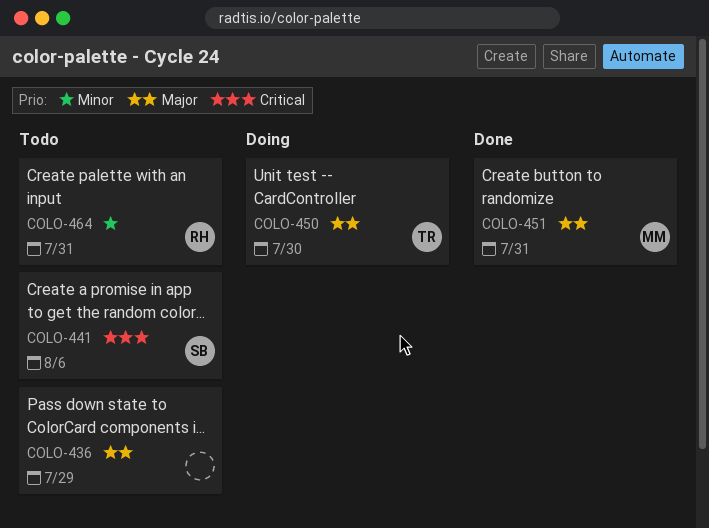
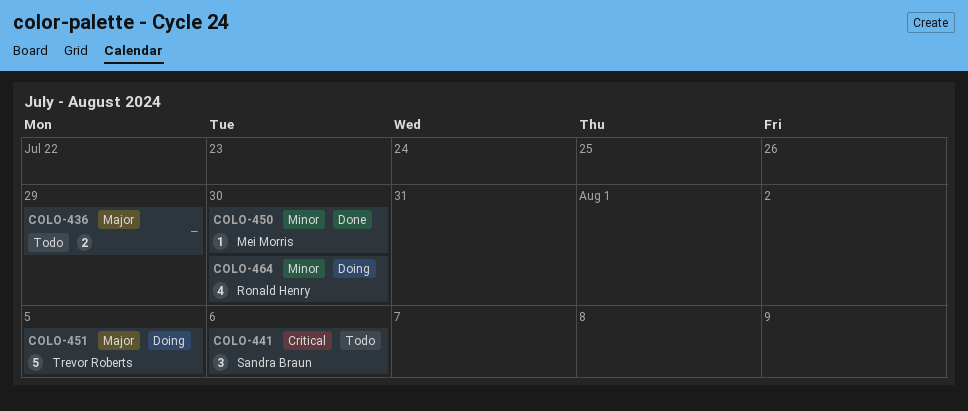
COLO-450, status: Doing -> Done
COLO-450, owner: Trevor Roberts -> Mei Morris
COLO-450, priority: Major -> Minor
COLO-451, status: Done -> Doing
COLO-451, owner: Mei Morris -> Trevor Roberts
COLO-451, due: Jul 31 -> Aug 5
COLO-464, status: Todo -> Doing
COLO-464, due: Jul 31 -> Jul 30

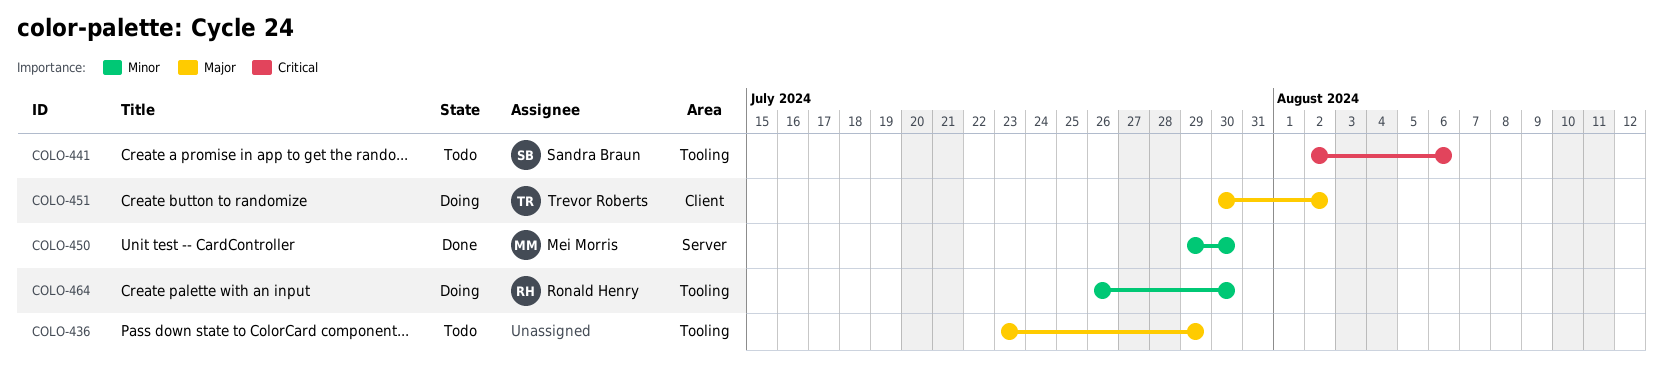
COLO-451, due: Aug 5 -> Aug 2

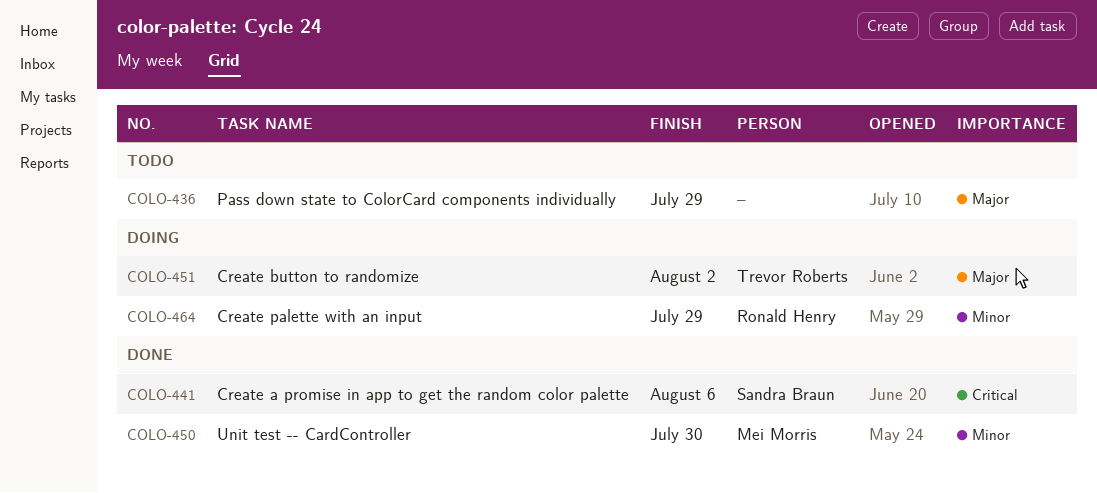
COLO-441, status: Todo -> Done
COLO-464, due: Jul 30 -> Jul 29

